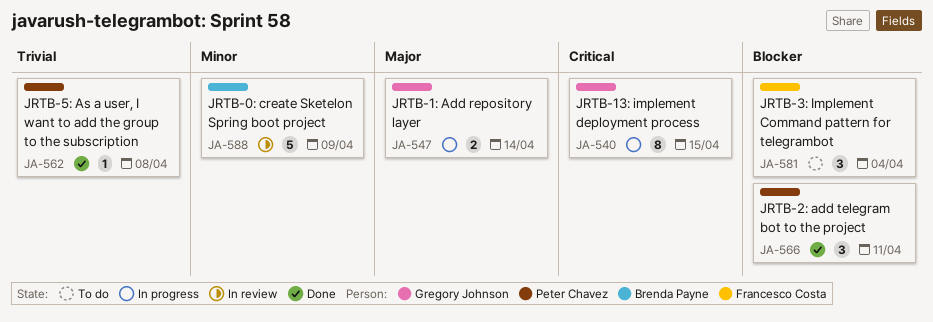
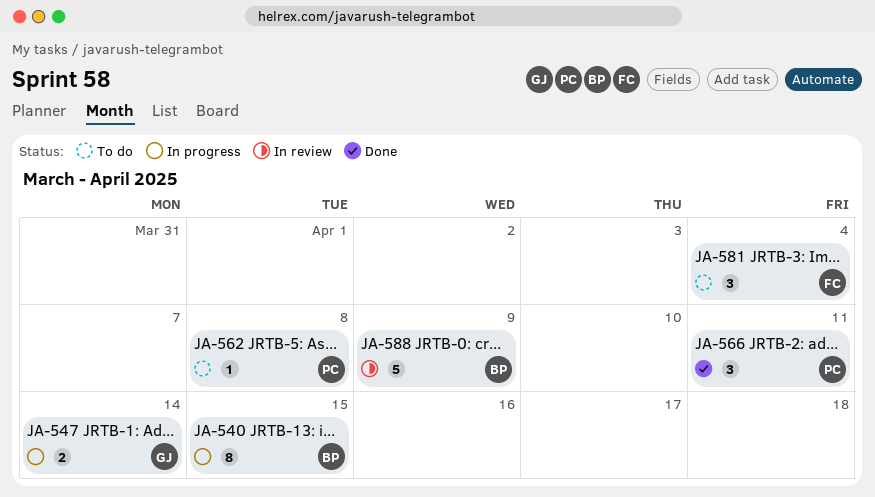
JA-540, owner: Gregory Johnson -> Brenda Payne
JA-562, status: Done -> To do

